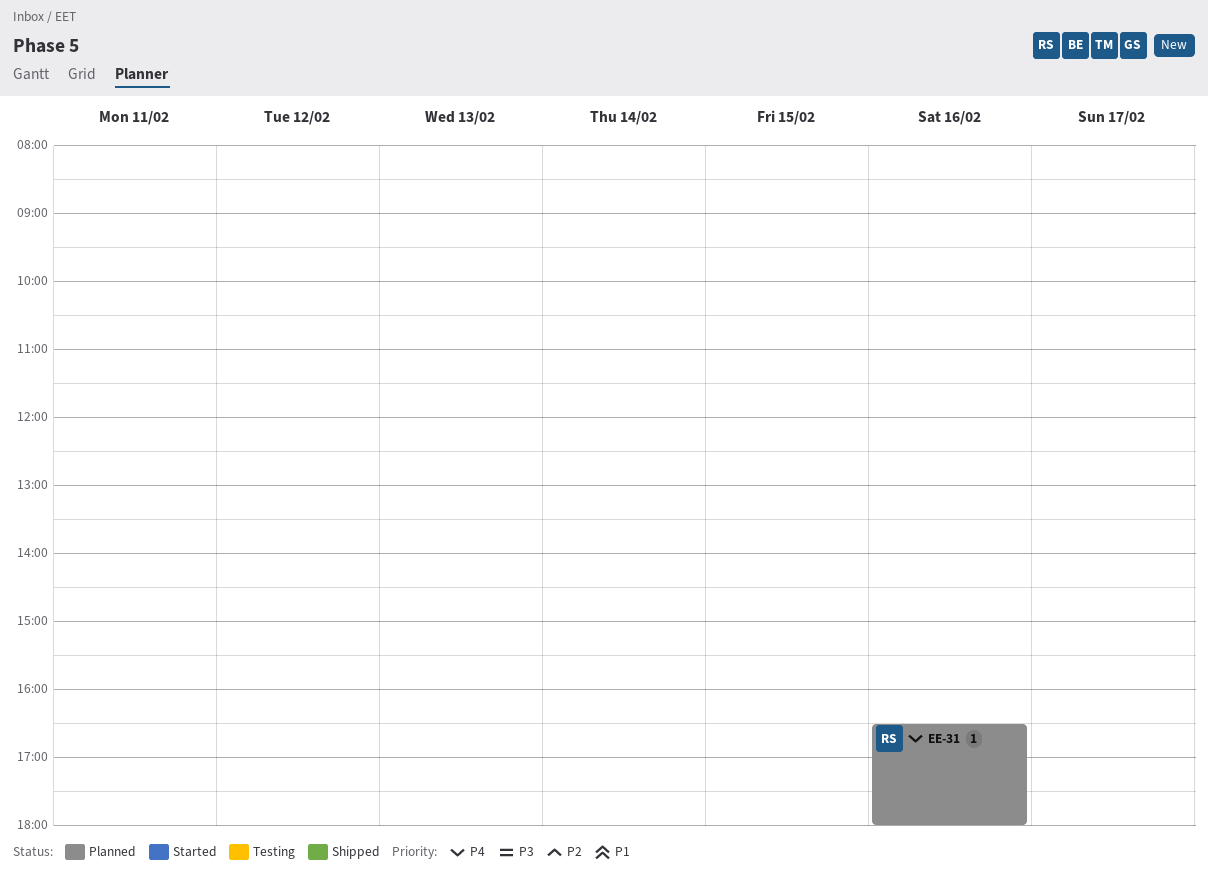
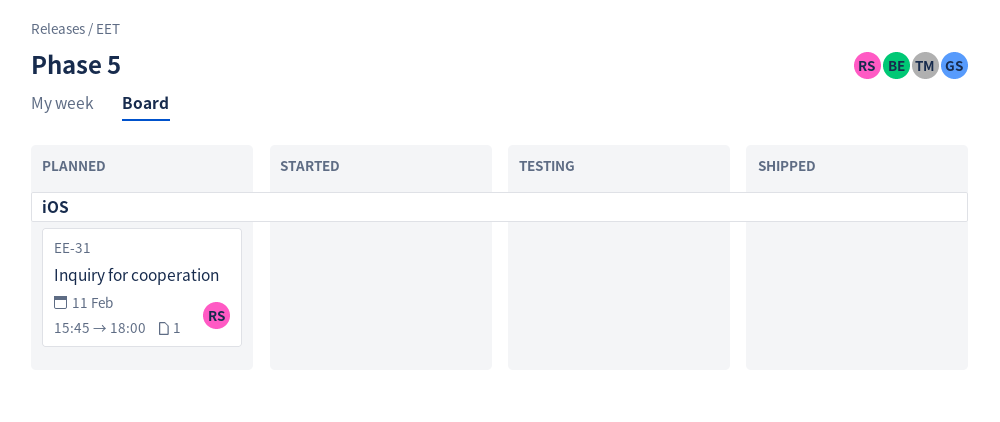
EE-31, day: Feb 16 -> Feb 11
EE-31, begins: 16:30 -> 15:45

